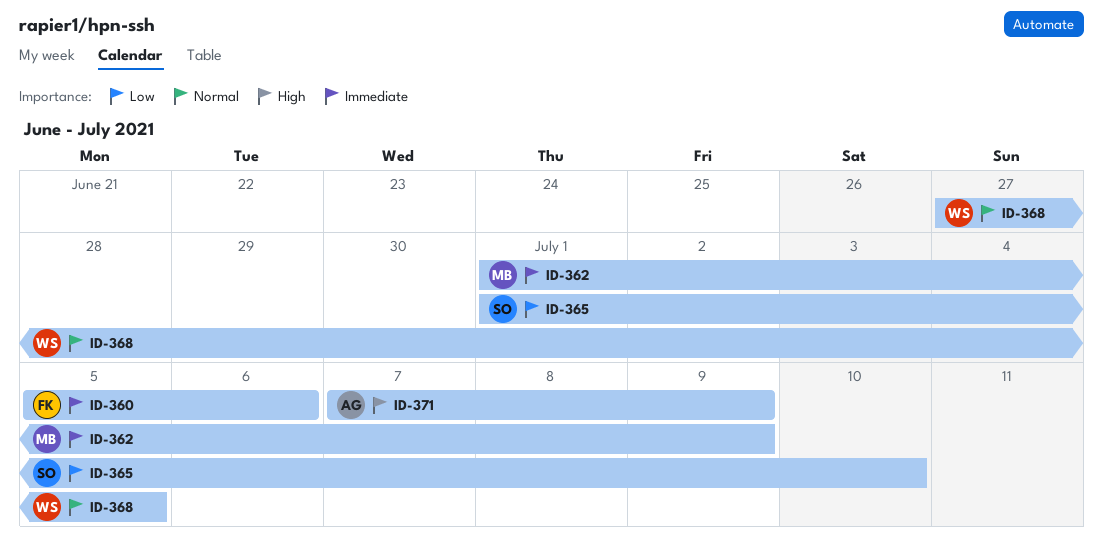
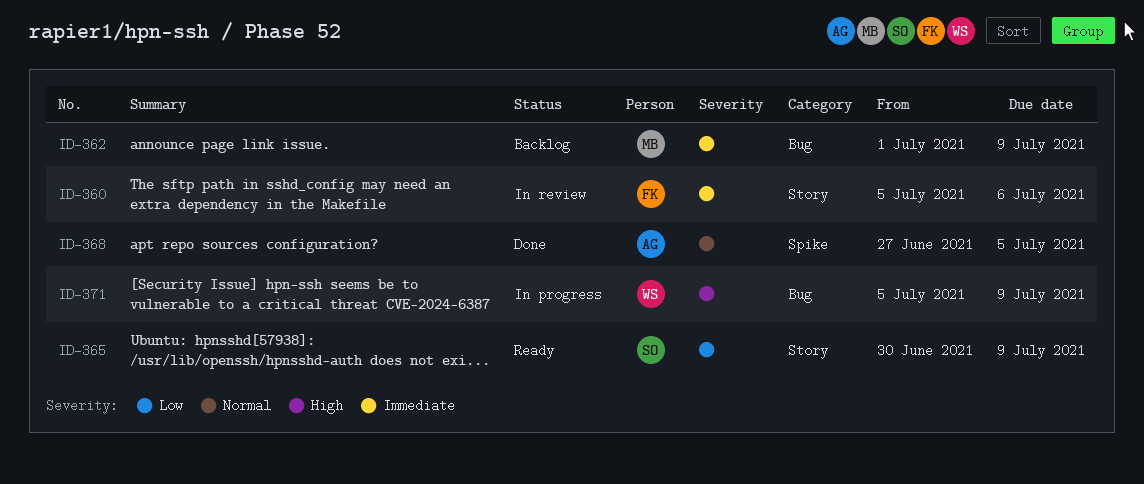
ID-365, start: Jul 1 -> Jun 30
ID-365, due: Jul 10 -> Jul 9
ID-368, owner: WS -> AG
ID-371, owner: AG -> WS
ID-371, start: Jul 7 -> Jul 5

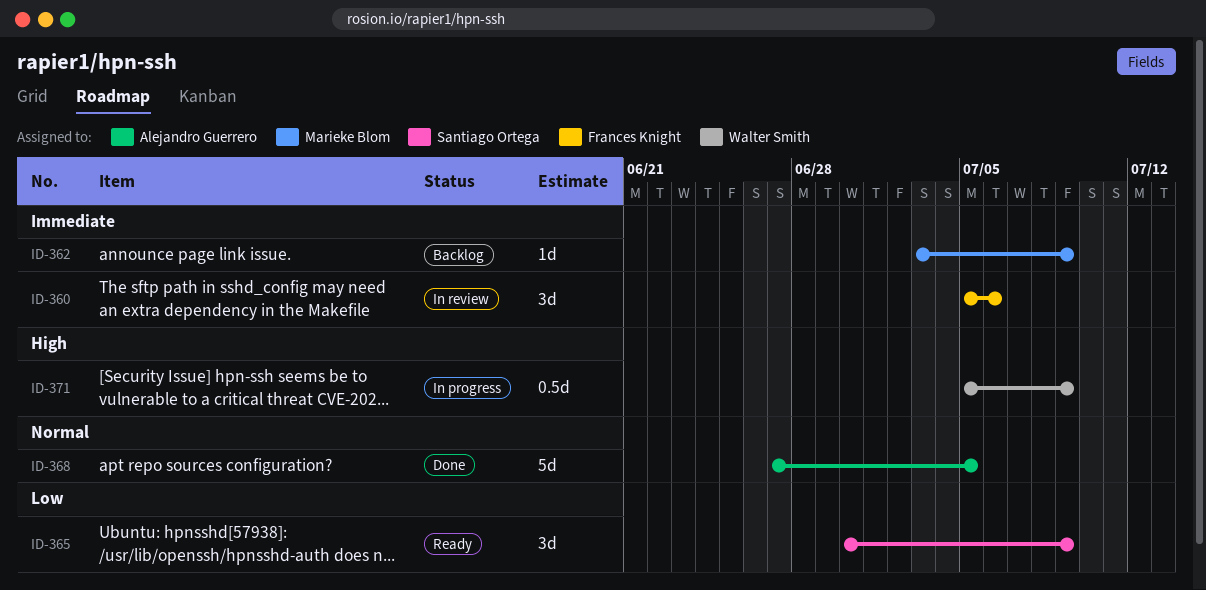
ID-362, start: Jul 1 -> Jul 3

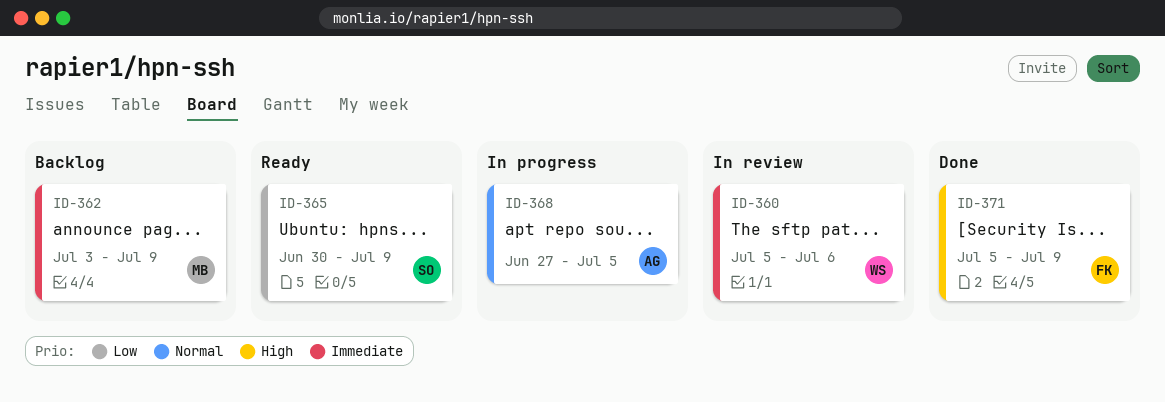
ID-360, owner: Frances Knight -> Walter Smith
ID-368, status: Done -> In progress
ID-371, status: In progress -> Done
ID-371, owner: Walter Smith -> Frances Knight

